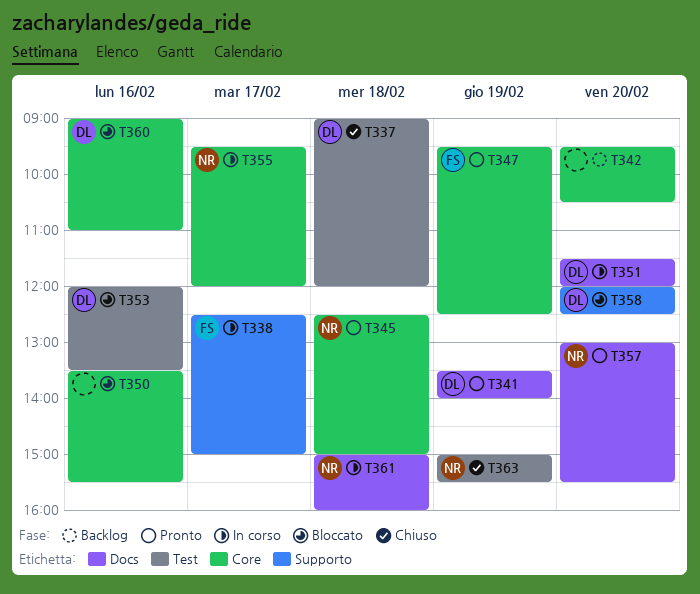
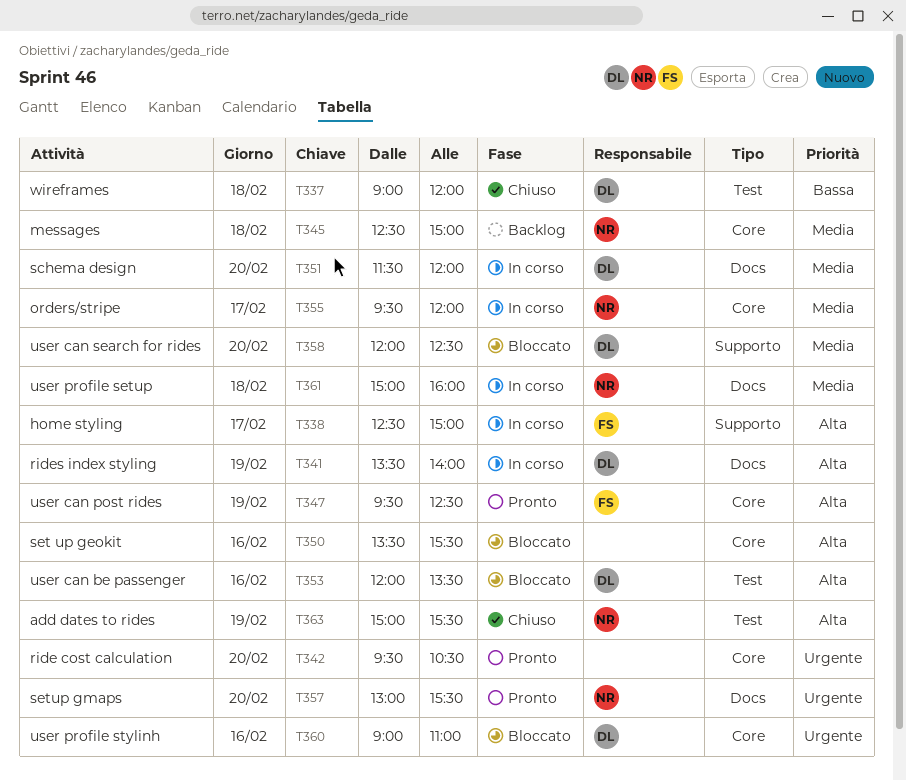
T341, status: Pronto -> In corso
T342, status: Backlog -> Pronto
T345, status: Pronto -> Backlog

